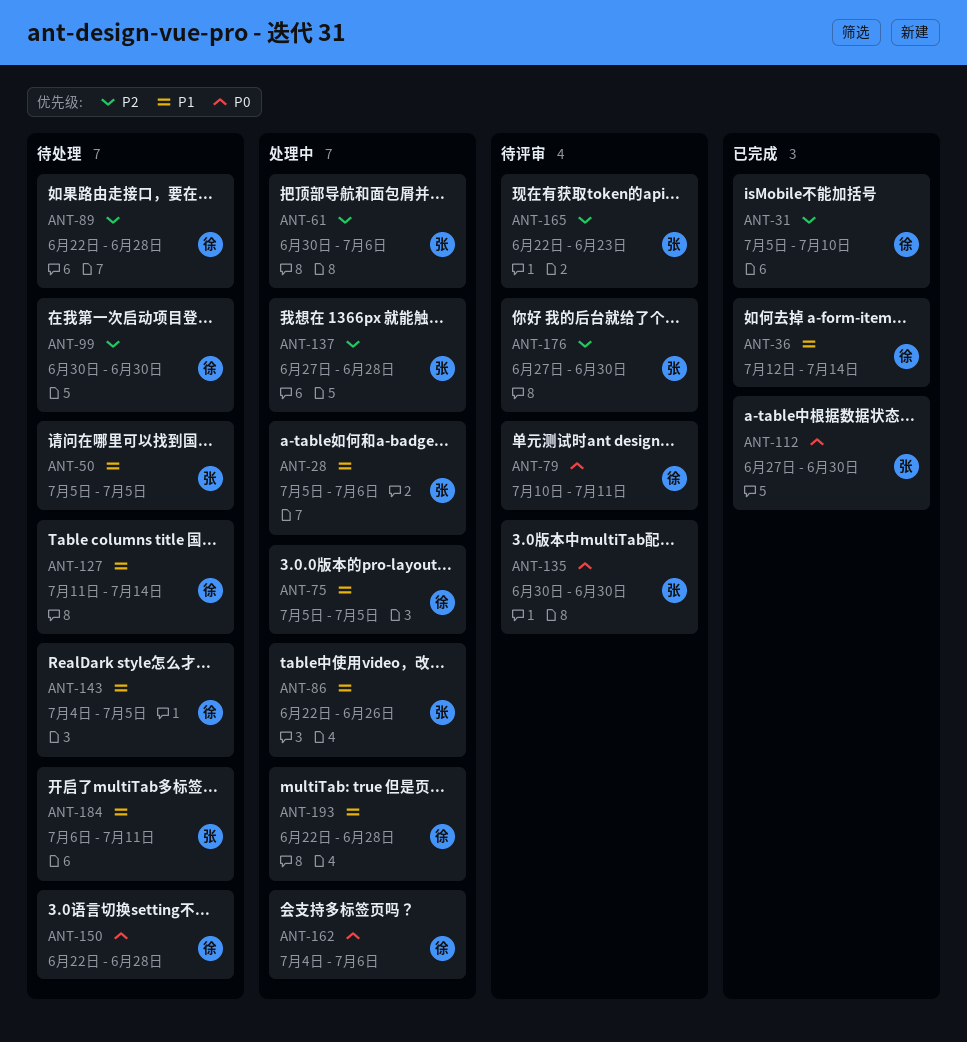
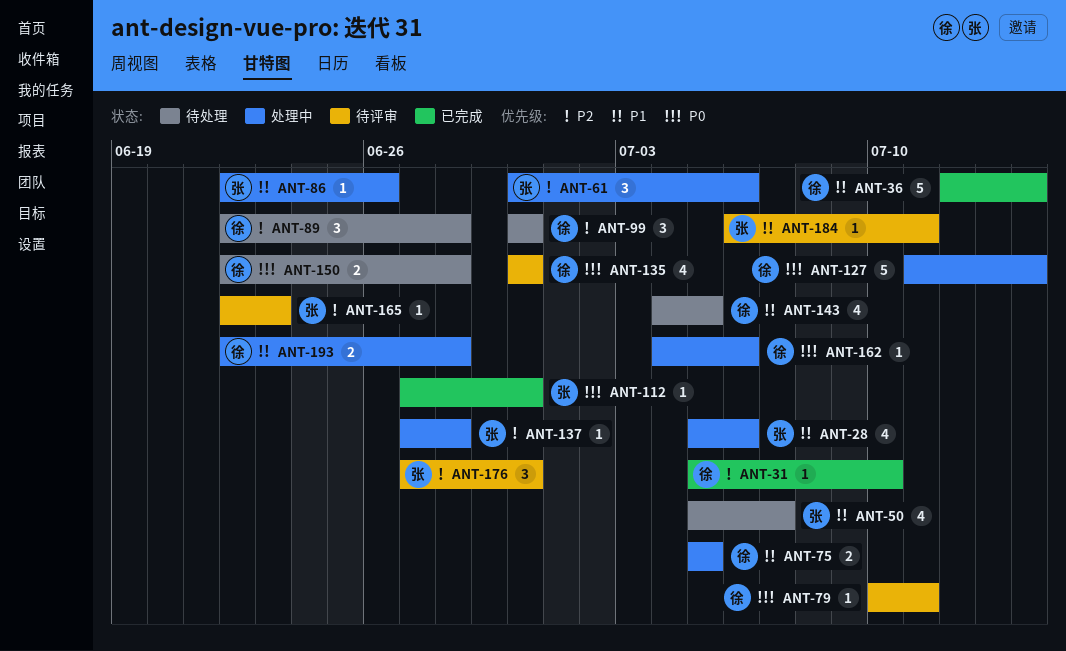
ANT-50, due: Jul 5 -> Jul 7
ANT-127, status: 待处理 -> 处理中
ANT-127, priority: P1 -> P0
ANT-135, owner: 张 -> 徐
ANT-184, status: 待处理 -> 待评审

